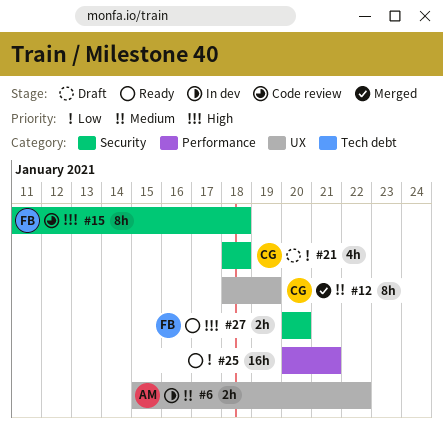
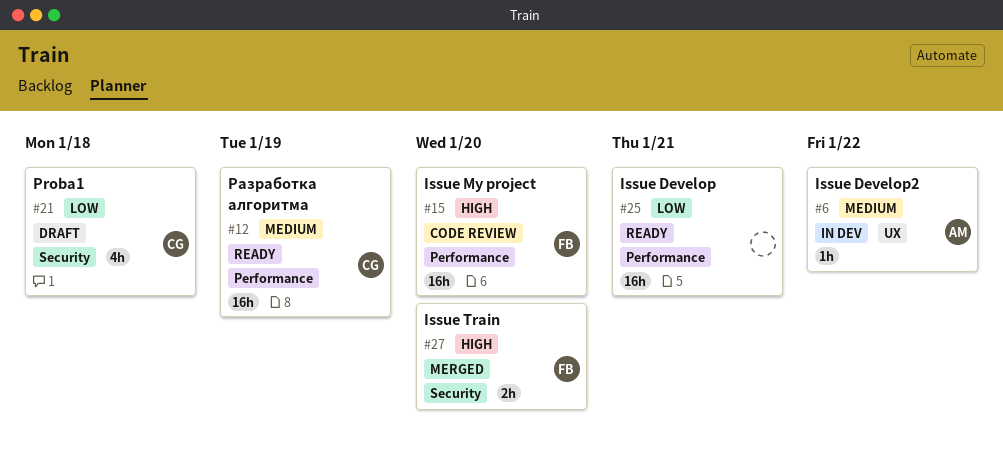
#6, estimate: 2h -> 1h
#12, status: Merged -> Ready
#12, label: UX -> Performance
#12, estimate: 8h -> 16h
#15, label: Security -> Performance
#15, estimate: 8h -> 16h
#15, due: Jan 18 -> Jan 20
#27, status: Ready -> Merged

